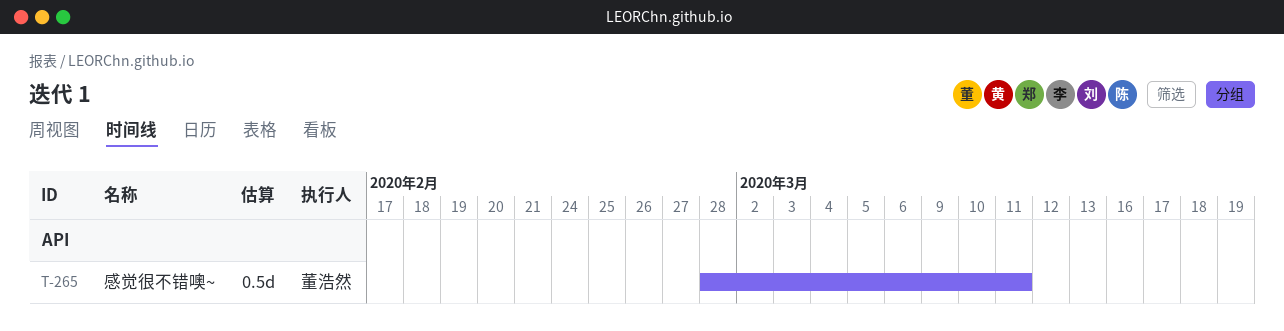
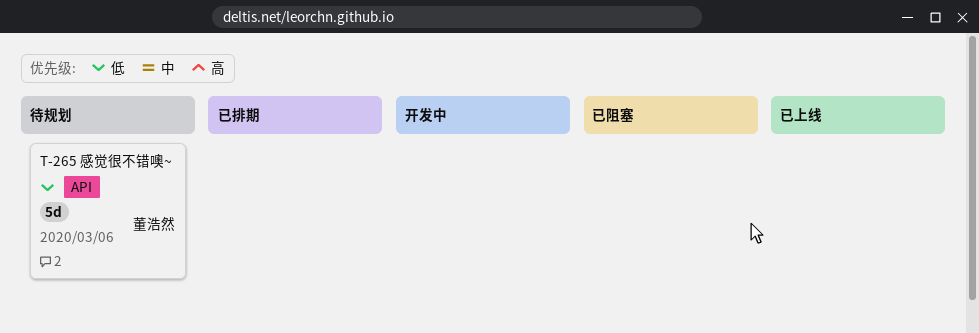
T-265, estimate: 0.5d -> 5d
T-265, due: Mar 11 -> Mar 6

